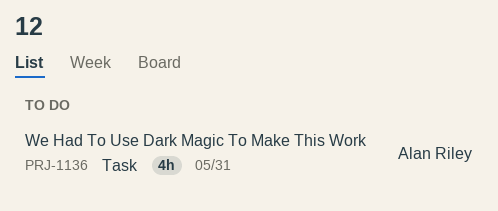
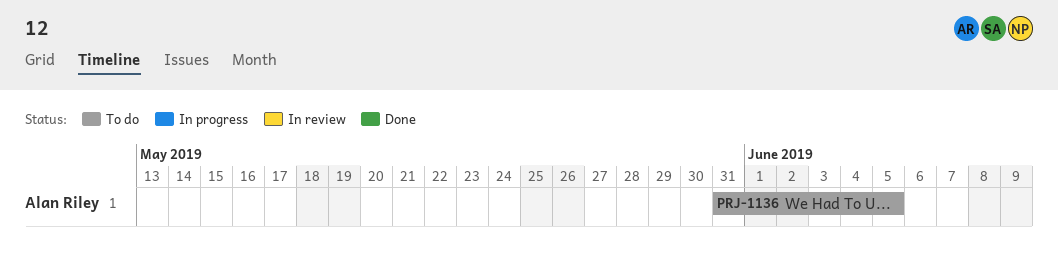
PRJ-1136, due: May 31 -> Jun 5

